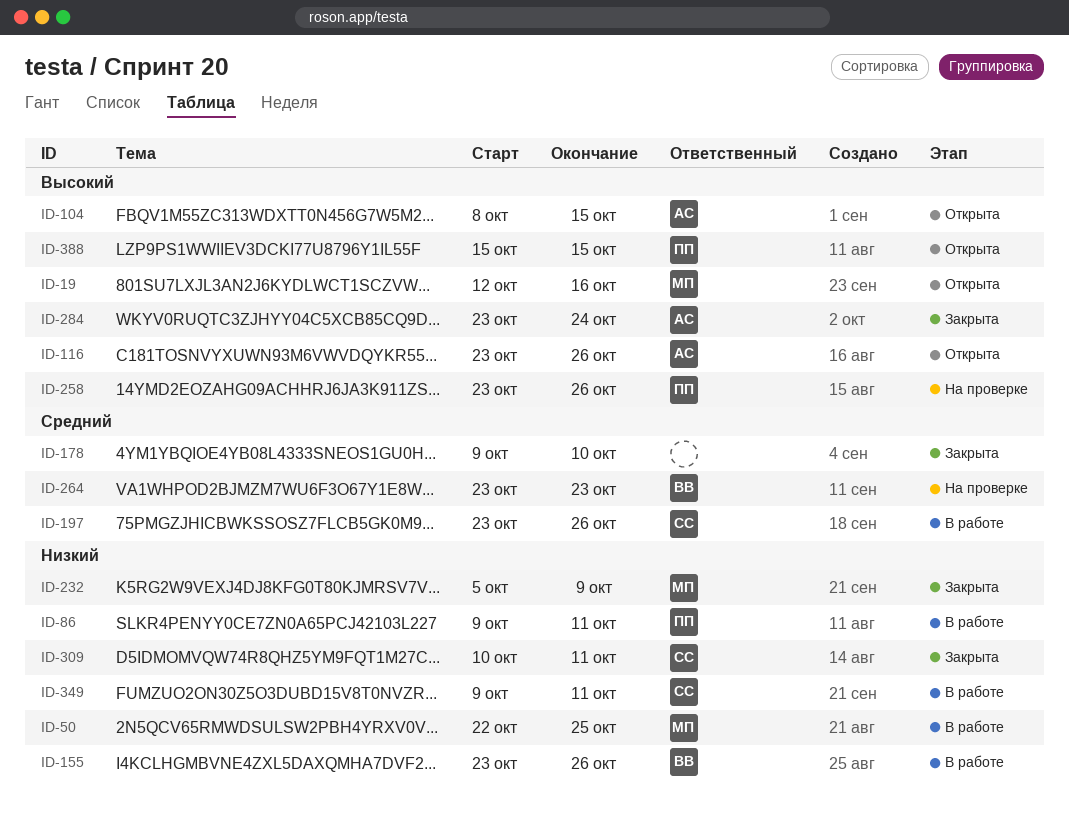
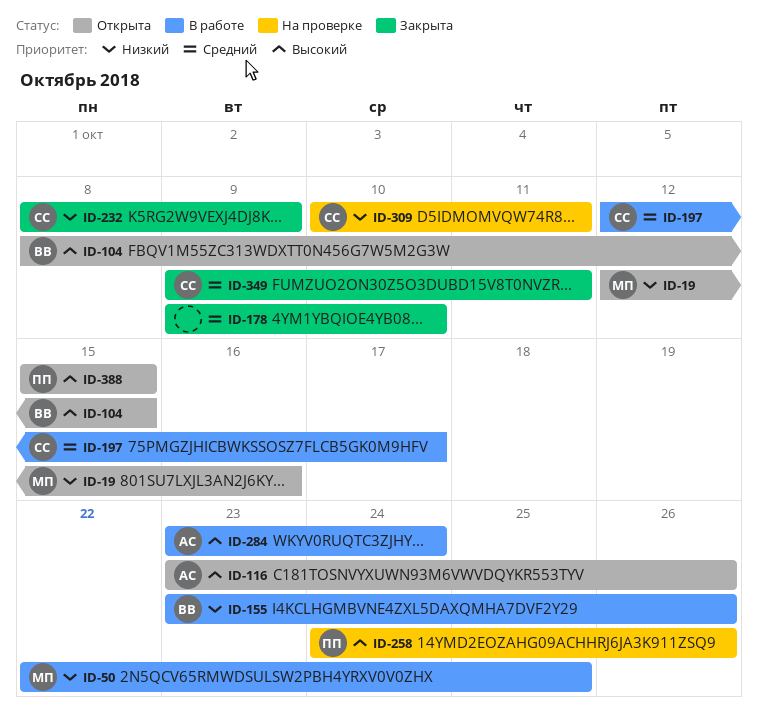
ID-19, priority: Высокий -> Низкий
ID-86: present -> none
ID-104, owner: АС -> ВВ
ID-197, start: Oct 23 -> Oct 12
ID-197, due: Oct 26 -> Oct 17
ID-232, owner: МП -> СС
ID-232, start: Oct 5 -> Oct 8
ID-258, start: Oct 23 -> Oct 24
ID-264: present -> none
ID-284, status: Закрыта -> В работе
ID-309, status: Закрыта -> На проверке
ID-349, status: В работе -> Закрыта
ID-349, priority: Низкий -> Средний

